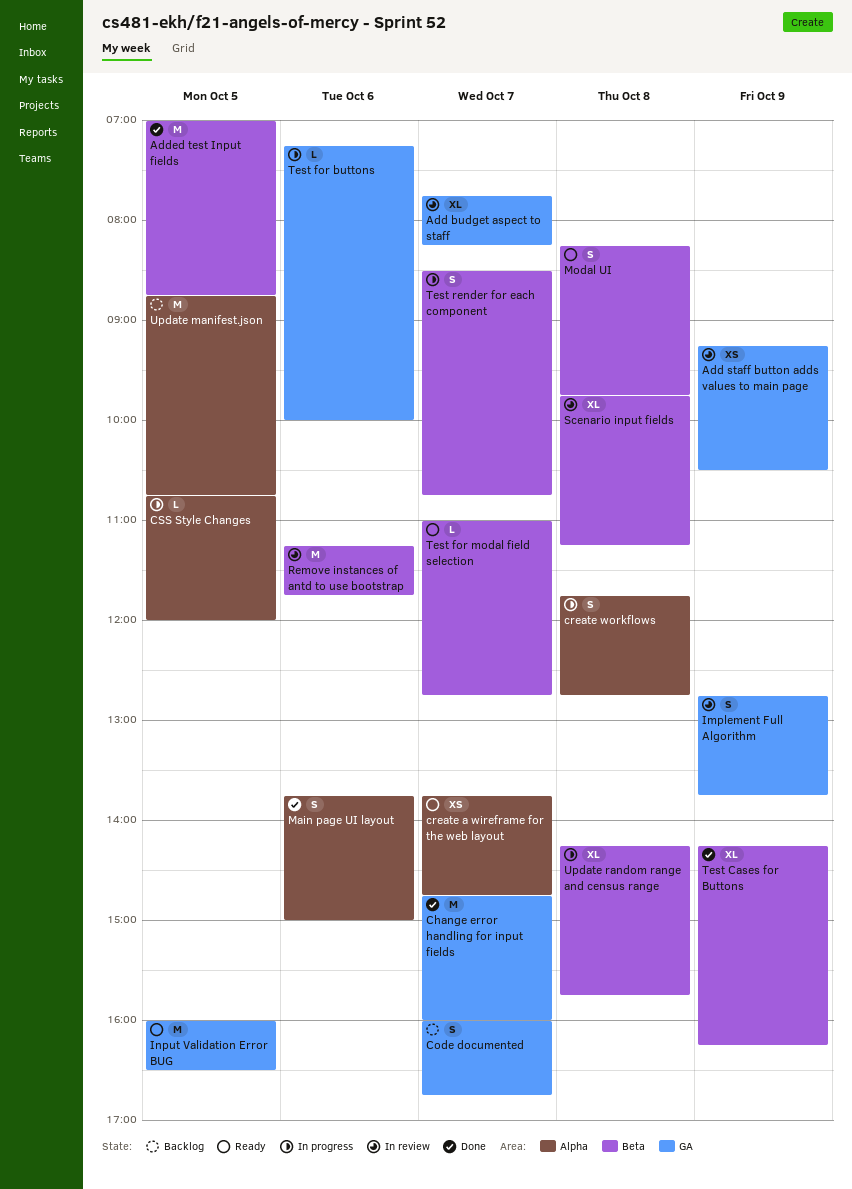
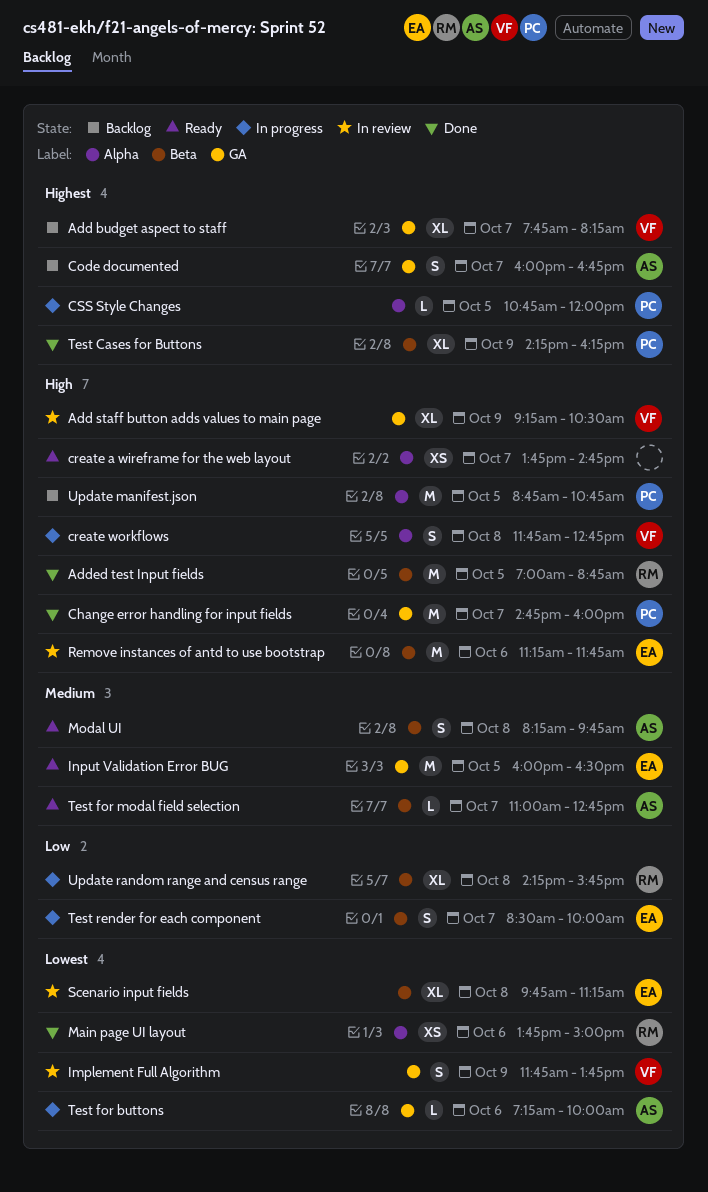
Add budget aspect to staff, status: In review -> Backlog
Add staff button adds values to main page, estimate: XS -> XL
Implement Full Algorithm, begins: 12:45 -> 11:45
Main page UI layout, estimate: S -> XS
Test render for each component, ends: 10:45 -> 10:00

